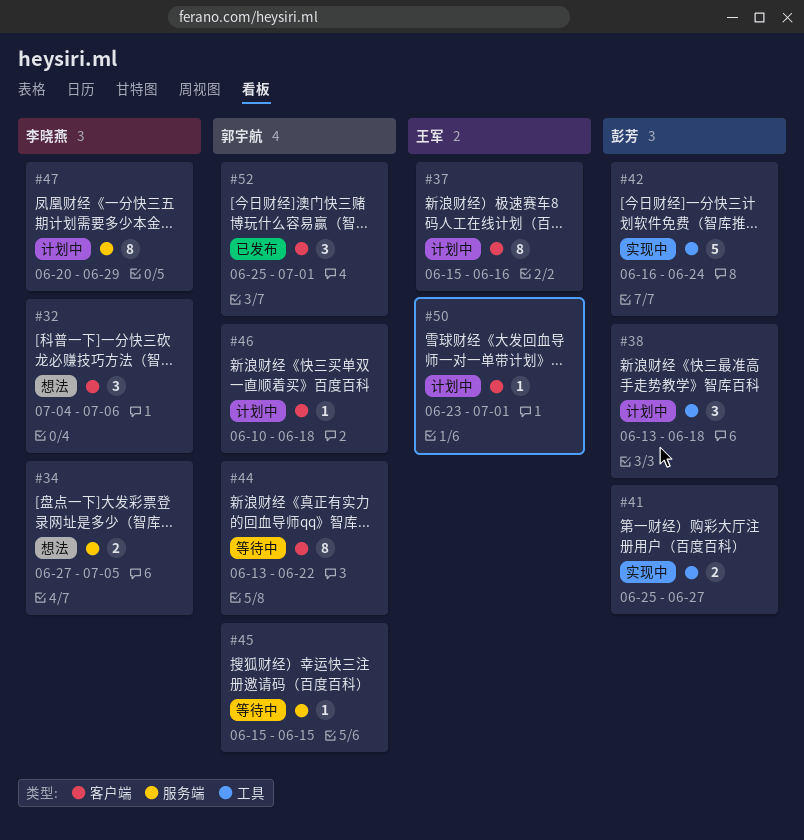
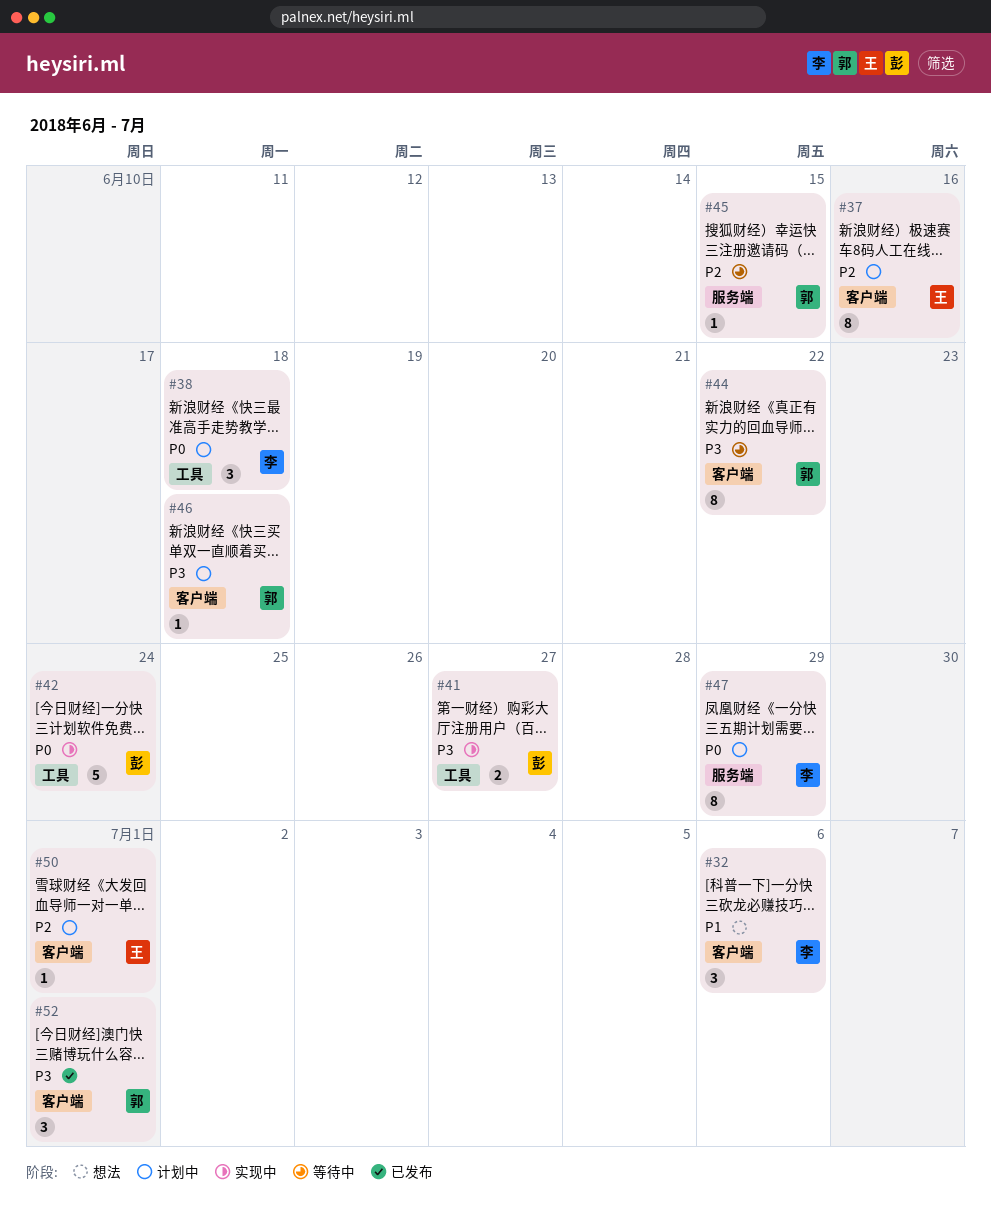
#34: present -> none
#38, owner: 彭芳 -> 李晓燕

